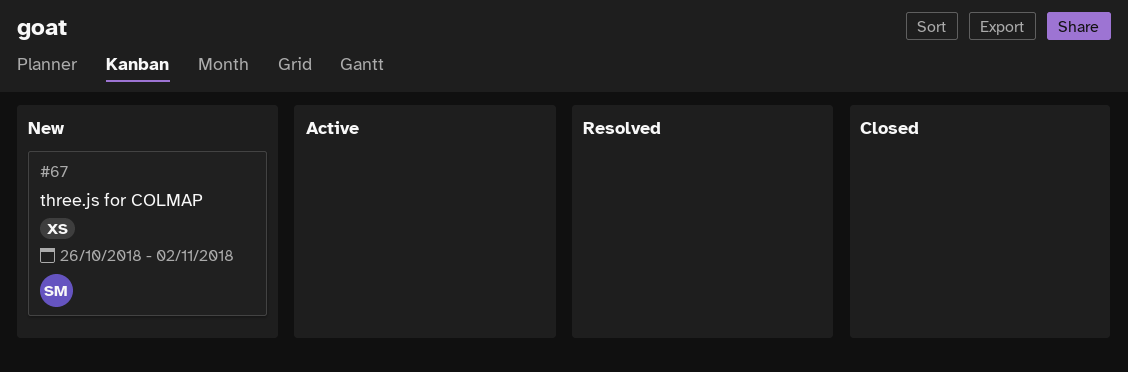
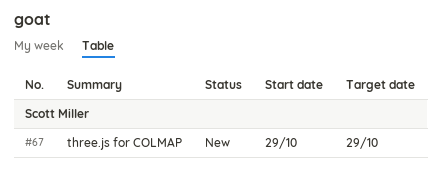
#67, start: Oct 26 -> Oct 29
#67, due: Nov 2 -> Oct 29

